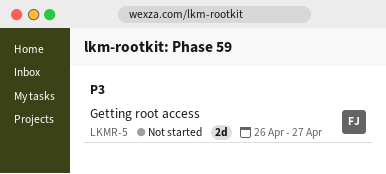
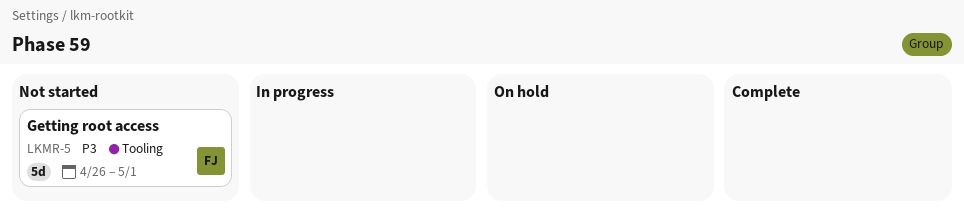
LKMR-5, estimate: 2d -> 5d
LKMR-5, due: Apr 27 -> May 1

